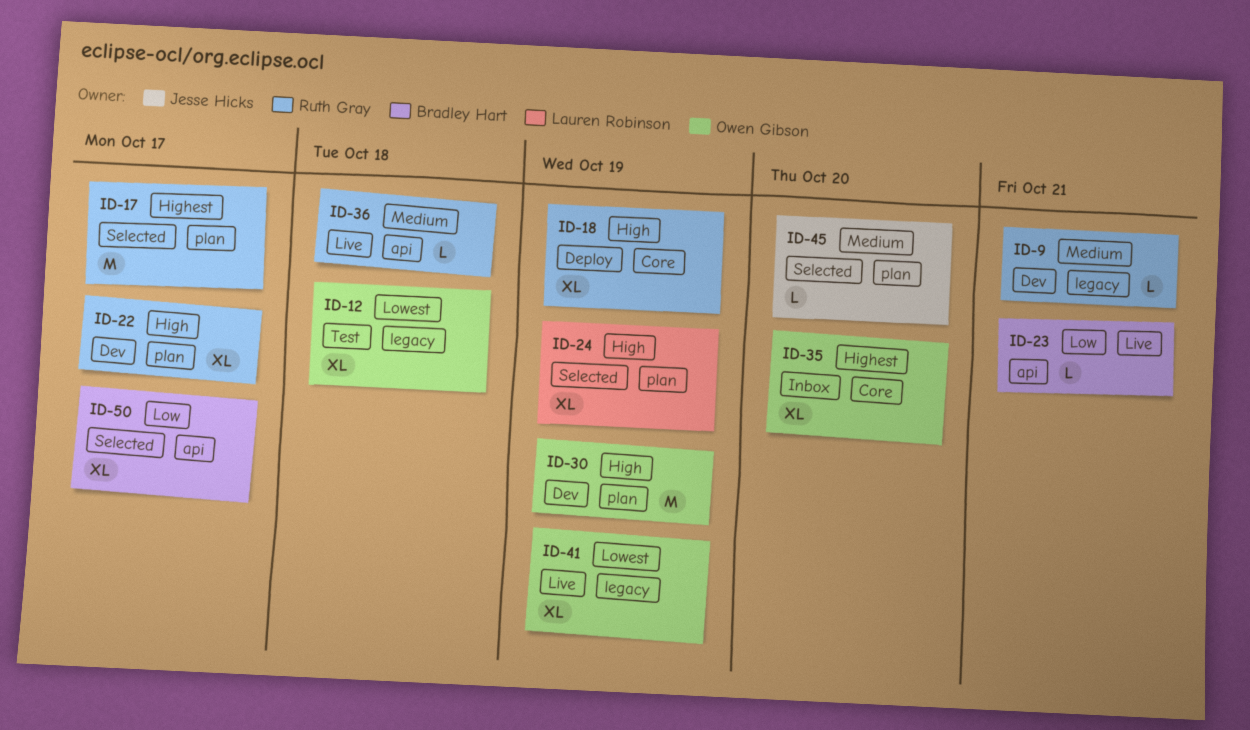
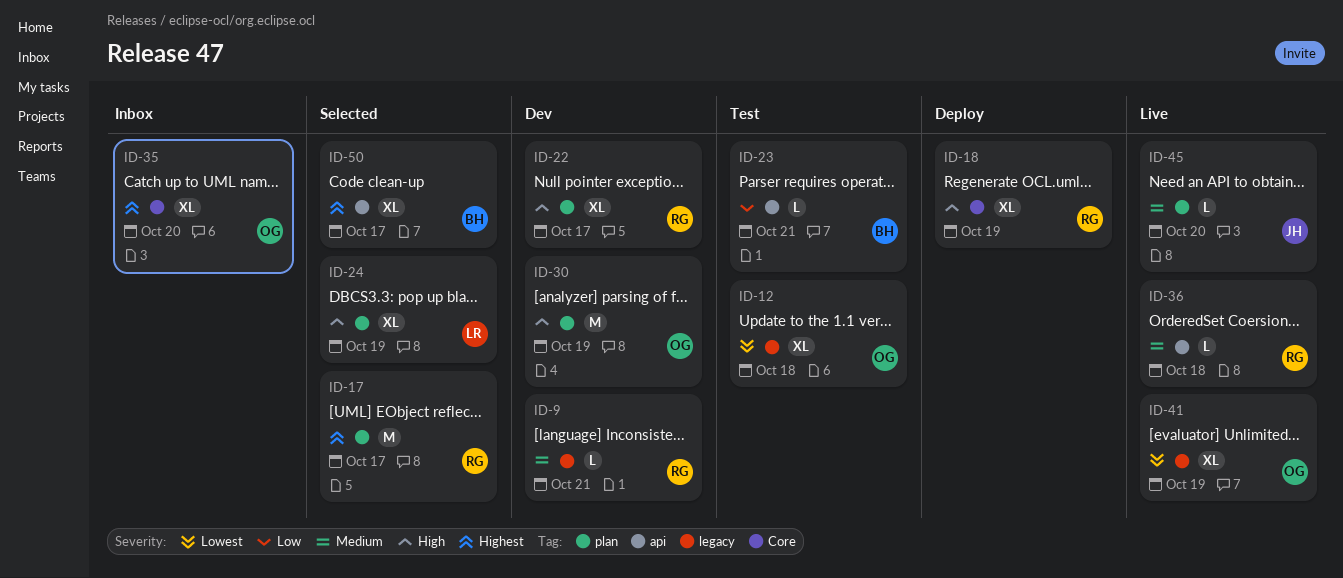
ID-23, status: Live -> Test
ID-45, status: Selected -> Live
ID-50, priority: Low -> Highest

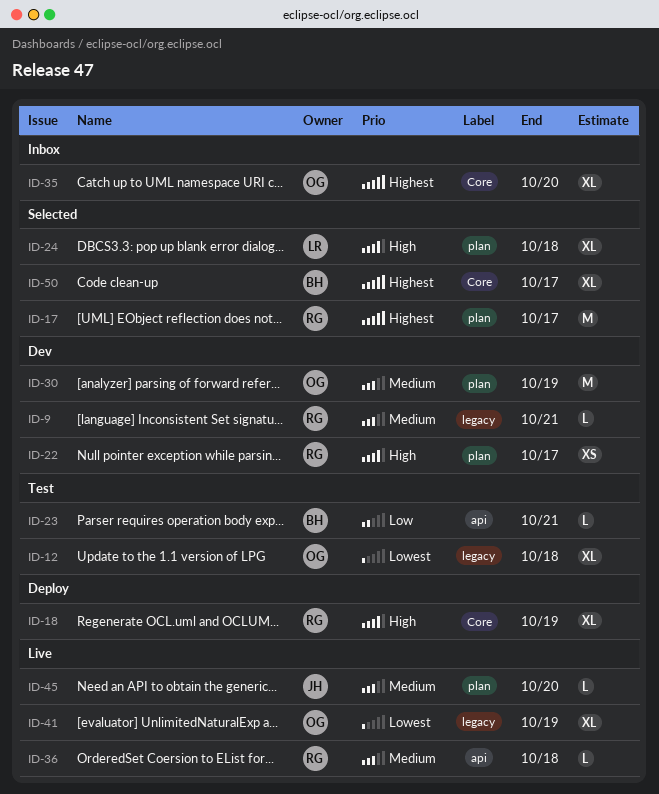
ID-22, estimate: XL -> XS
ID-24, due: Oct 19 -> Oct 18
ID-30, priority: High -> Medium
ID-50, label: api -> Core

